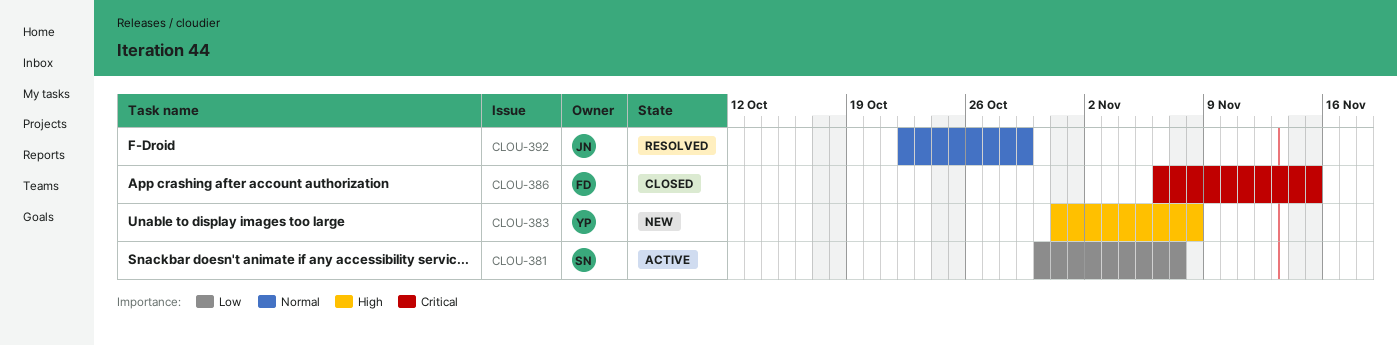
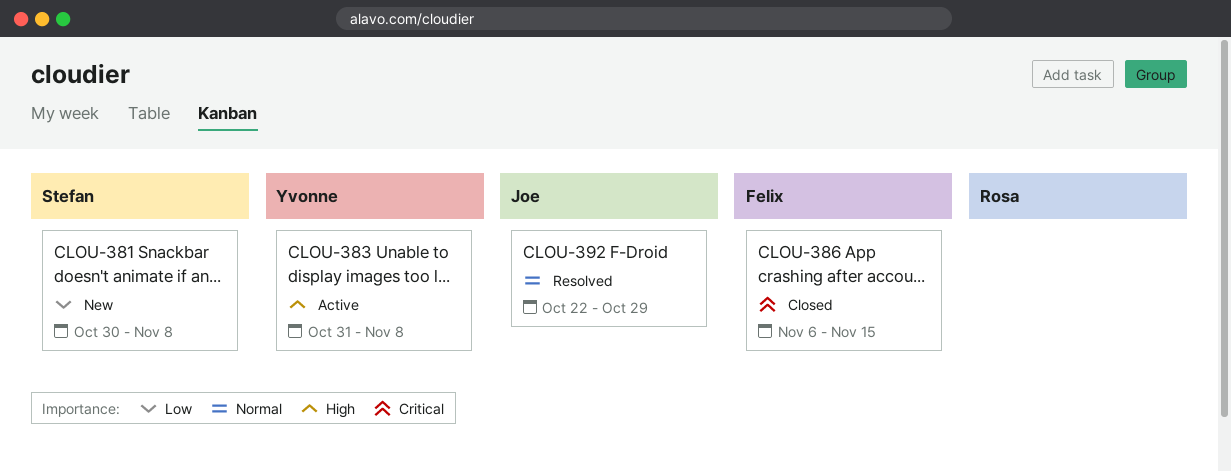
CLOU-381, status: Active -> New
CLOU-381, due: Nov 7 -> Nov 8
CLOU-383, status: New -> Active

